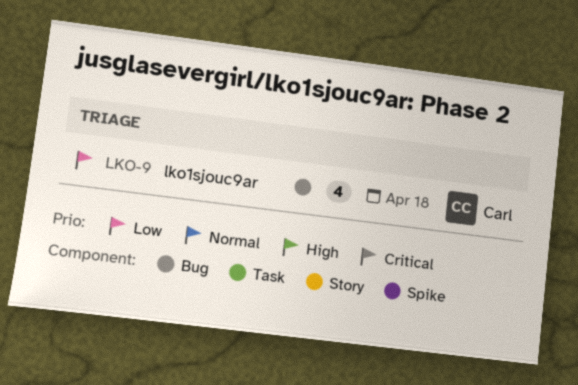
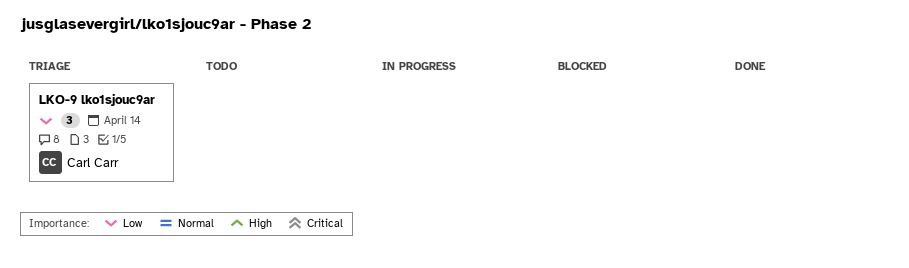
LKO-9, estimate: 4 -> 3
LKO-9, due: Apr 18 -> Apr 14

